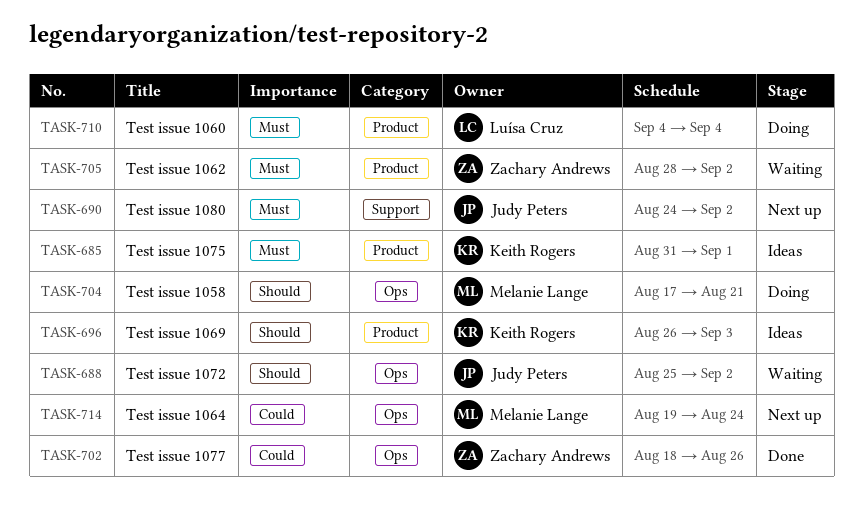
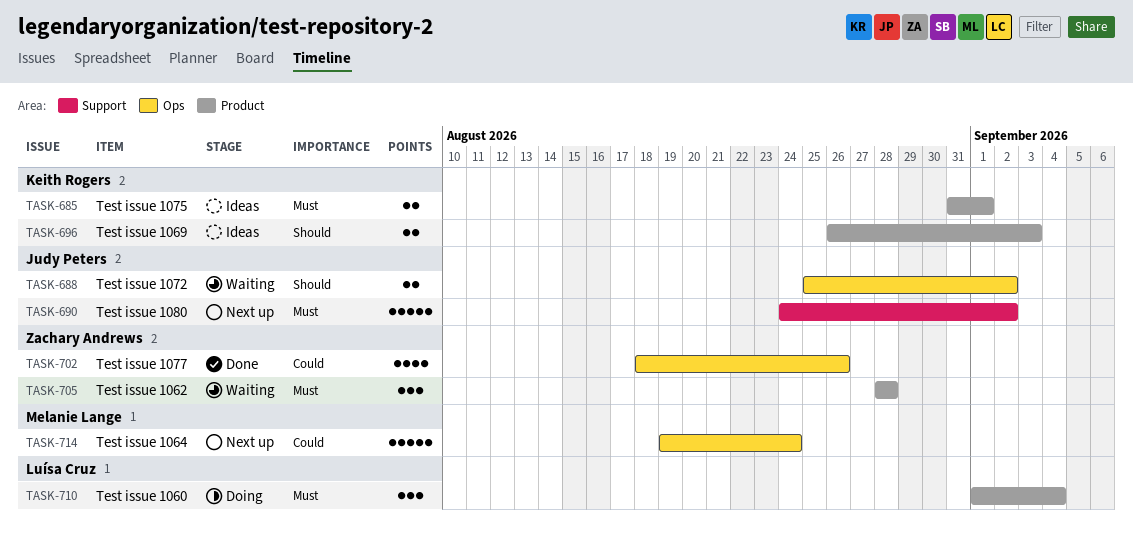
TASK-704: present -> none
TASK-705, due: Sep 2 -> Aug 28
TASK-710, start: Sep 4 -> Sep 1

